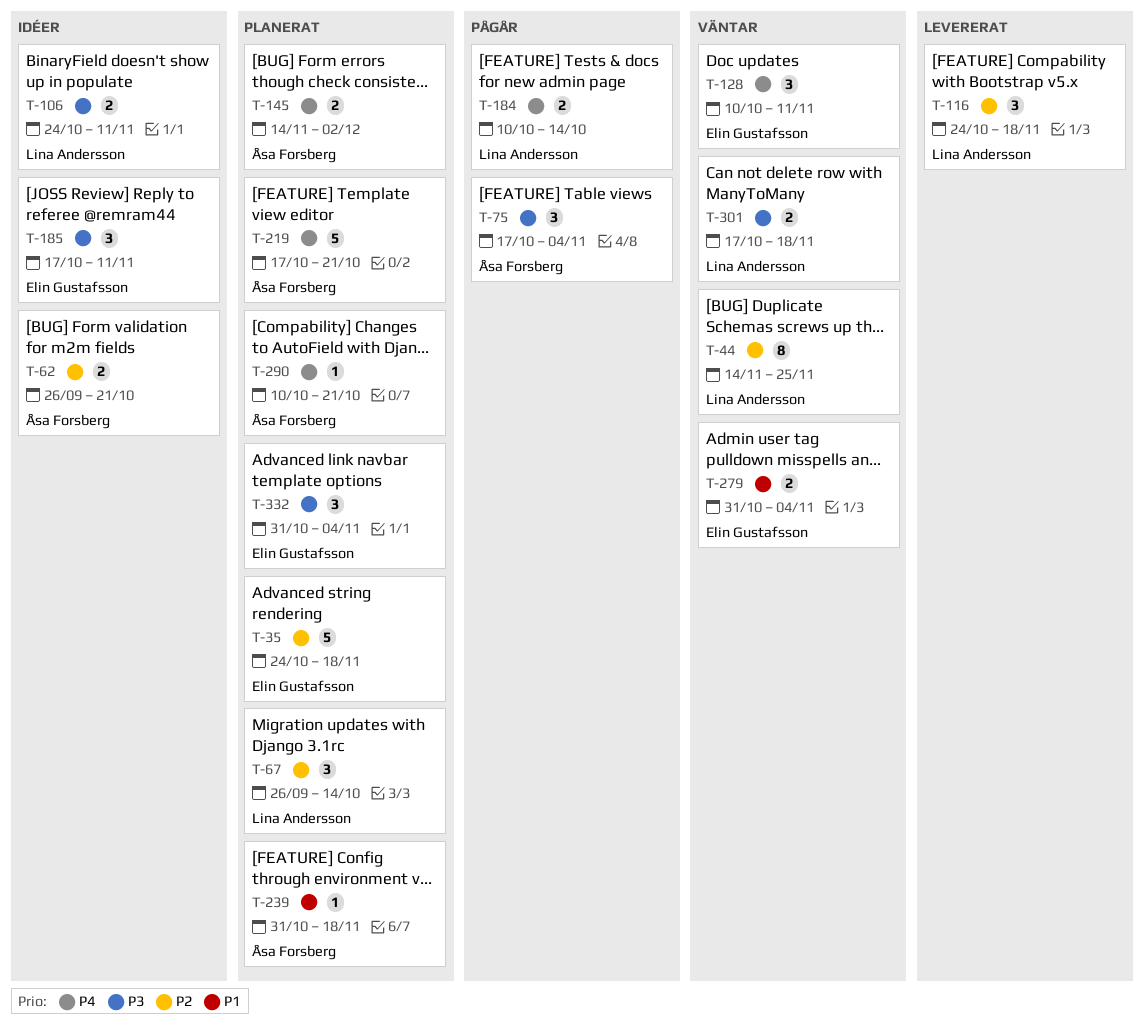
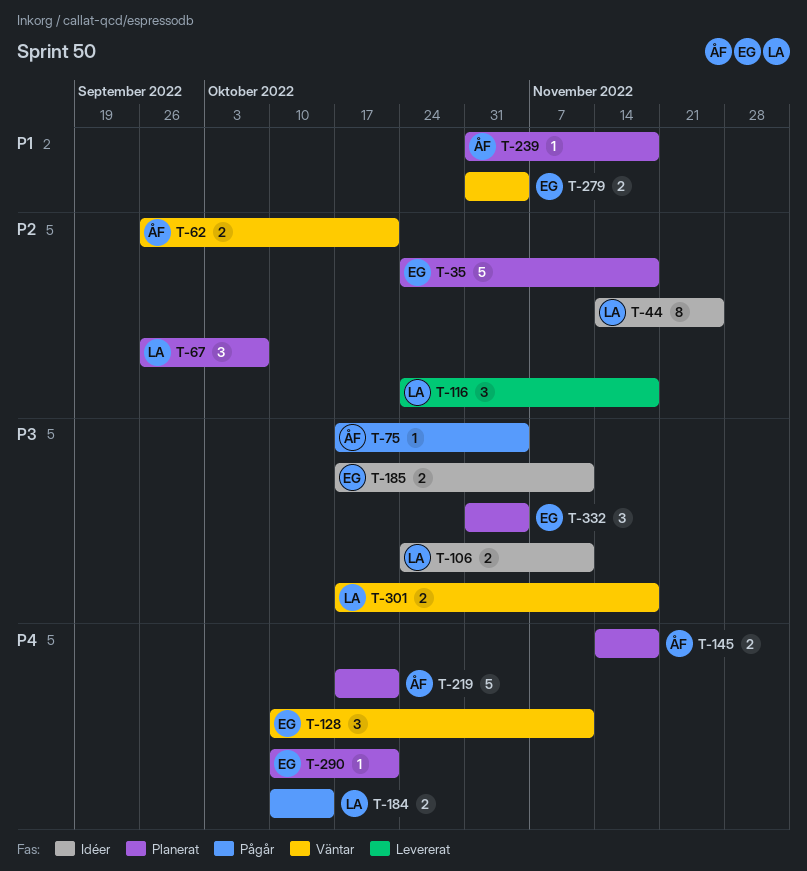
T-44, status: Väntar -> Idéer
T-62, status: Idéer -> Väntar
T-67, due: Oct 14 -> Oct 7
T-75, estimate: 3 -> 1
T-145, due: Dec 2 -> Nov 18
T-185, estimate: 3 -> 2
T-290, owner: Åsa Forsberg -> Elin Gustafsson

